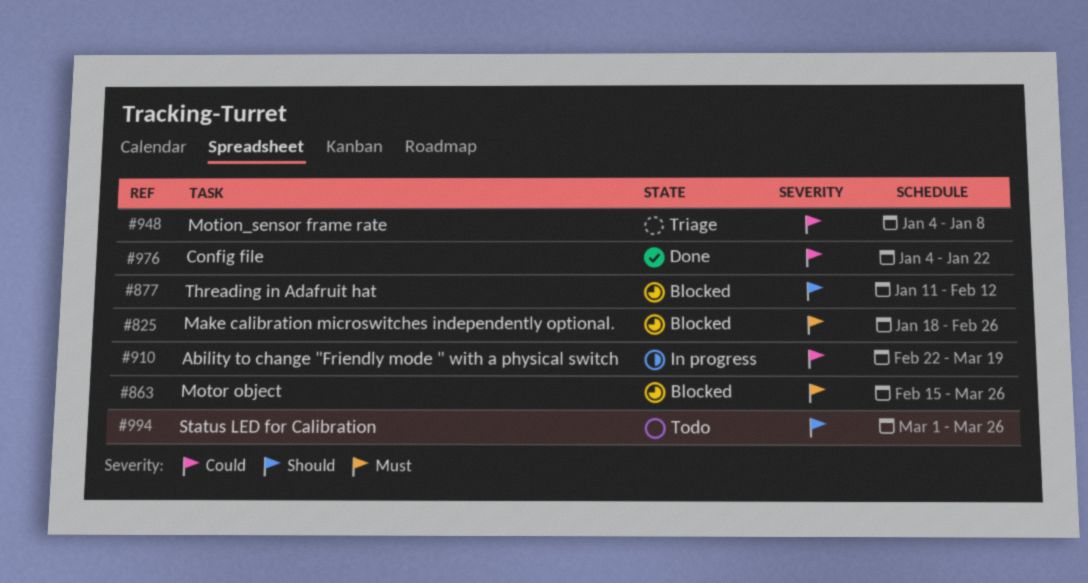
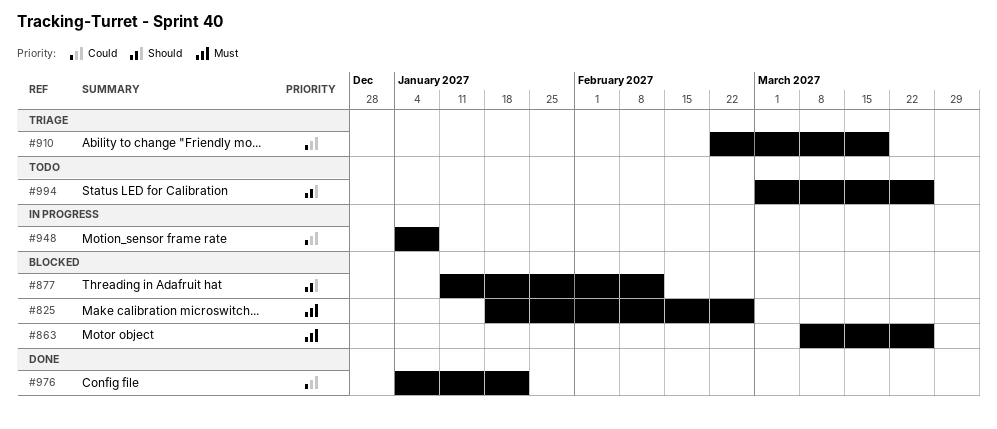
#863, start: Feb 15 -> Mar 8
#910, status: In progress -> Triage
#948, status: Triage -> In progress

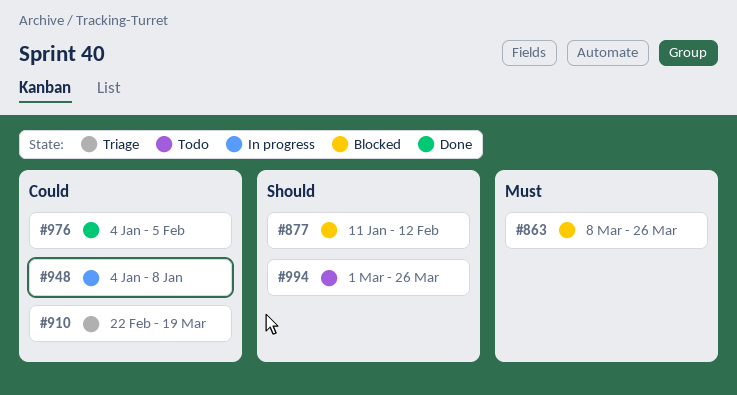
#825: present -> none
#976, due: Jan 22 -> Feb 5

